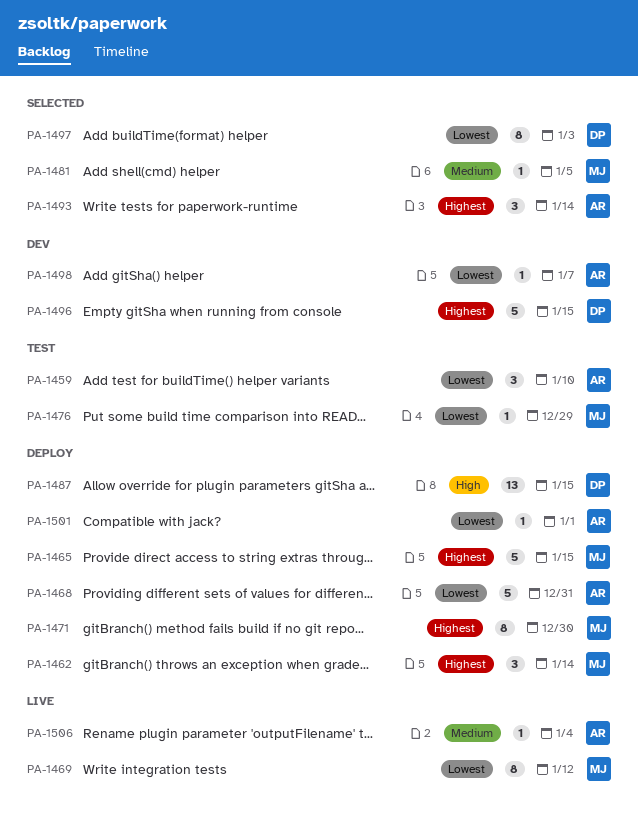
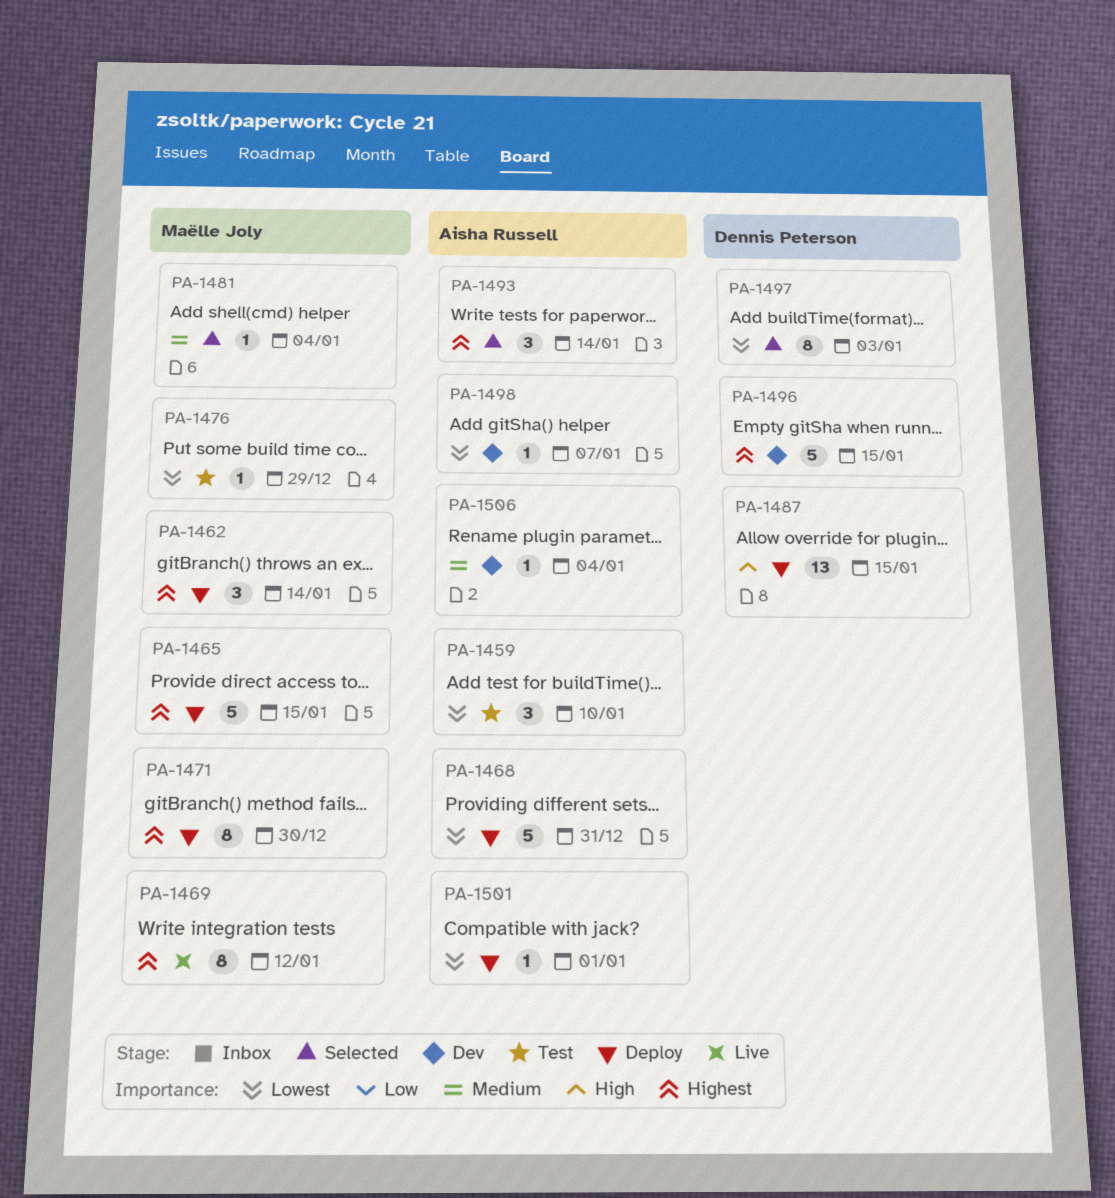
PA-1469, priority: Lowest -> Highest
PA-1481, due: Jan 5 -> Jan 4
PA-1506, status: Live -> Dev

